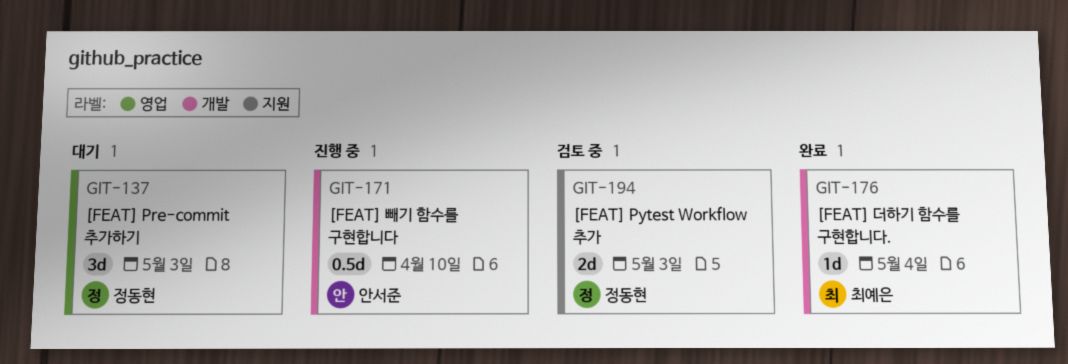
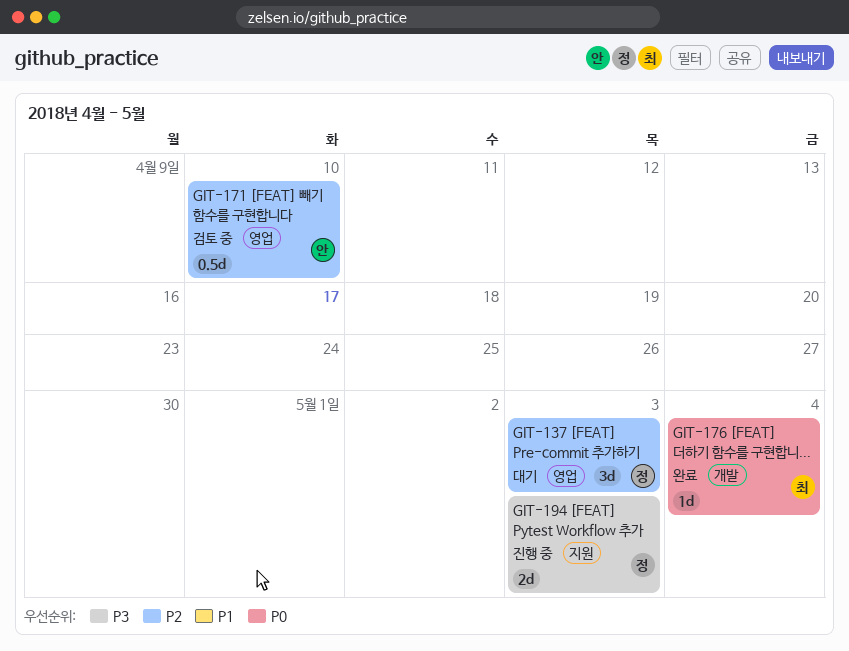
GIT-171, status: 진행 중 -> 검토 중
GIT-171, label: 개발 -> 영업
GIT-194, status: 검토 중 -> 진행 중

